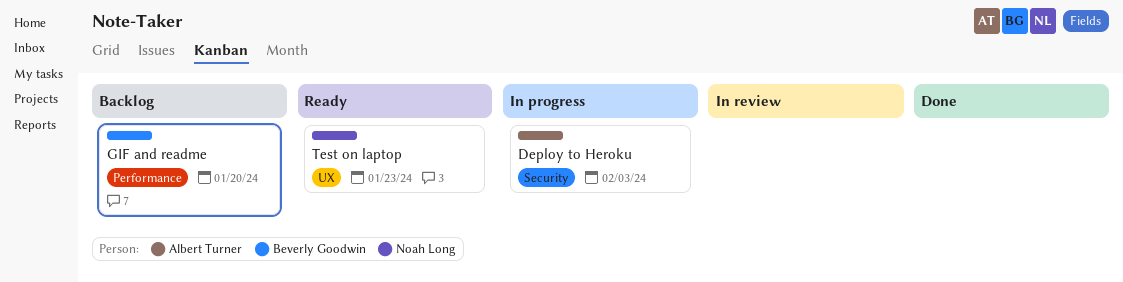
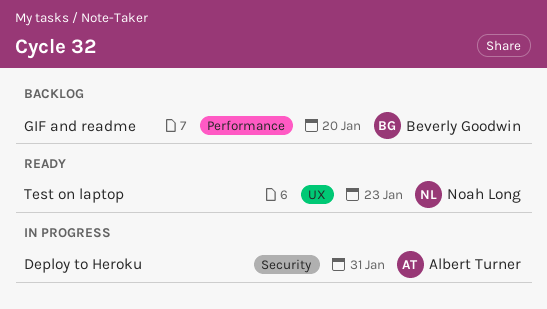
Deploy to Heroku, due: Feb 3 -> Jan 31

